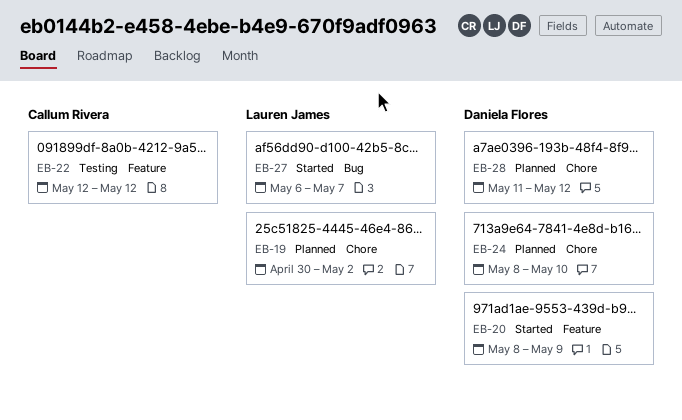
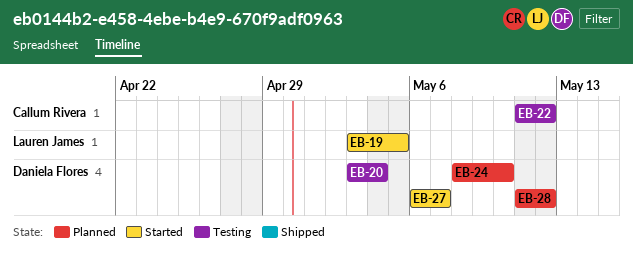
EB-19, status: Planned -> Started
EB-19, start: Apr 30 -> May 3
EB-19, due: May 2 -> May 5
EB-20, status: Started -> Testing
EB-20, start: May 8 -> May 3
EB-20, due: May 9 -> May 4
EB-22, start: May 12 -> May 11
EB-27, owner: Lauren James -> Daniela Flores

